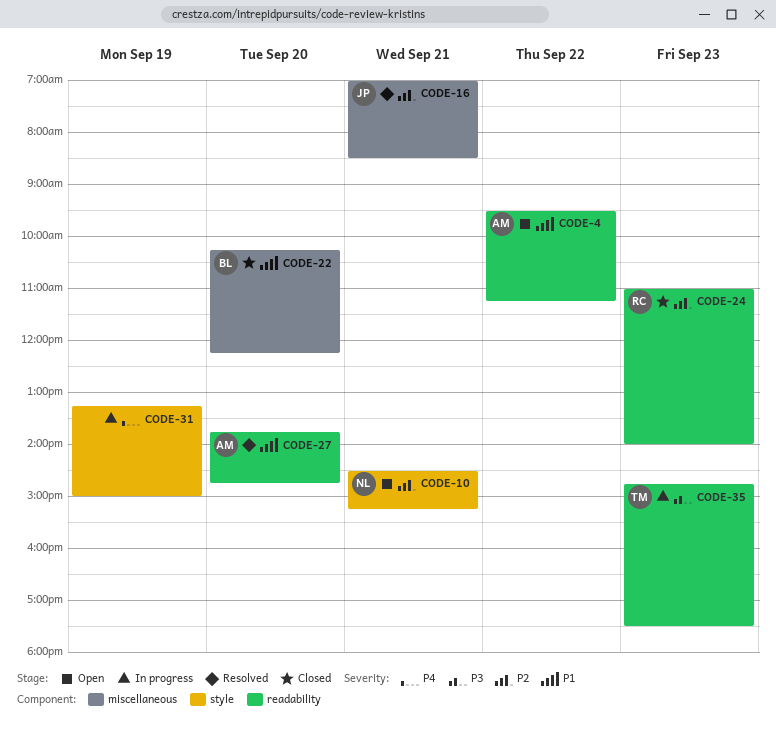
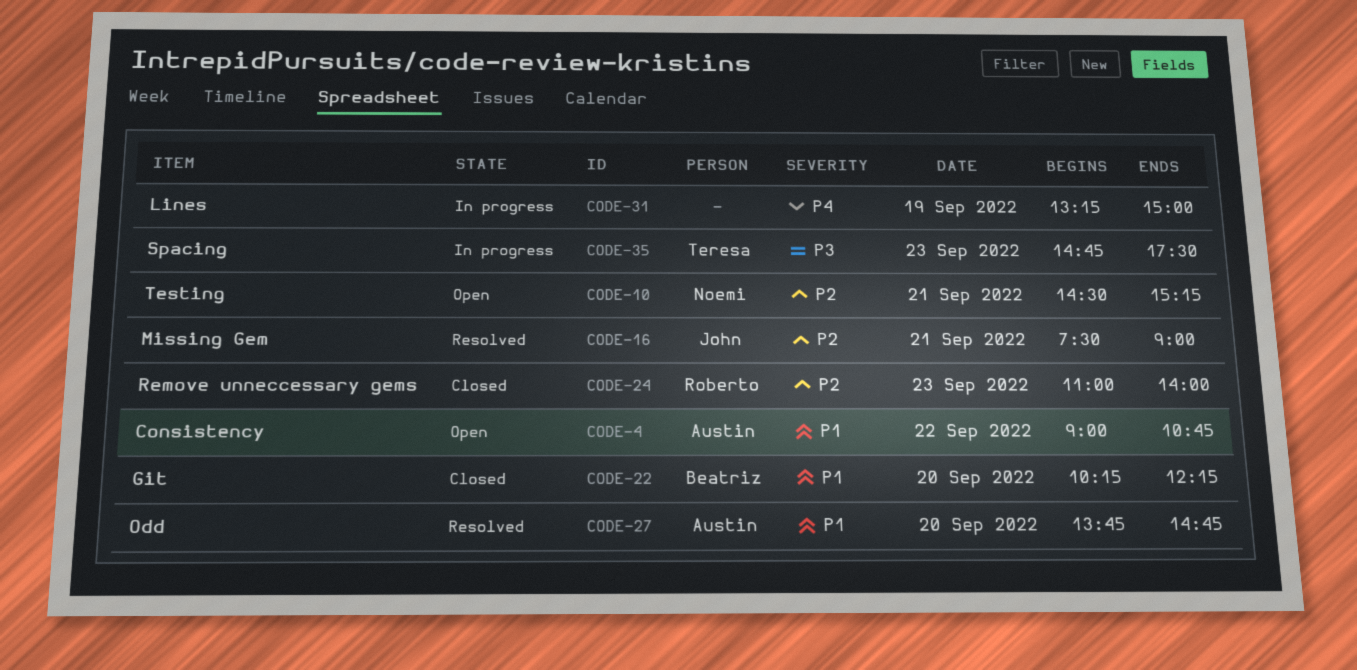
CODE-4, begins: 09:30 -> 09:00
CODE-4, ends: 11:15 -> 10:45
CODE-16, begins: 07:00 -> 07:30
CODE-16, ends: 08:30 -> 09:00

